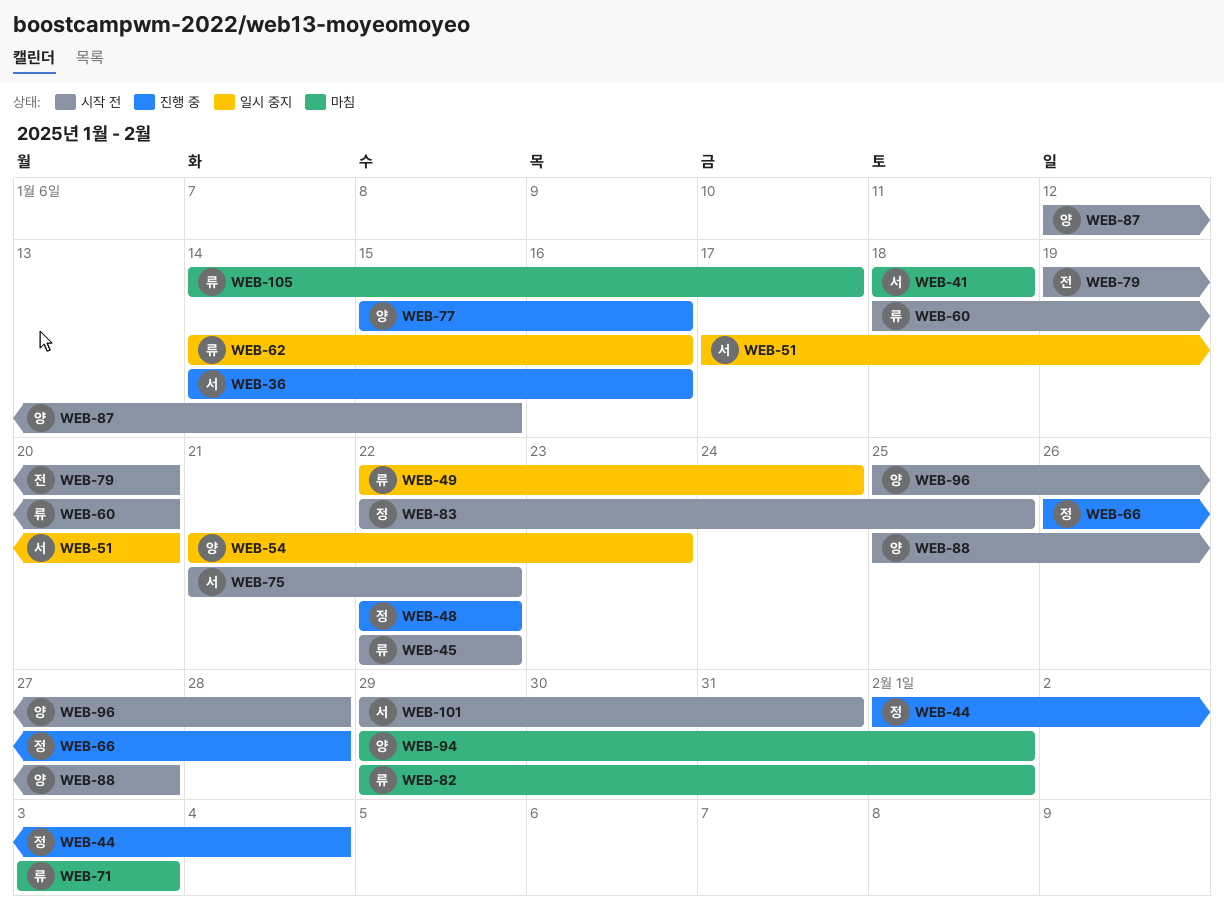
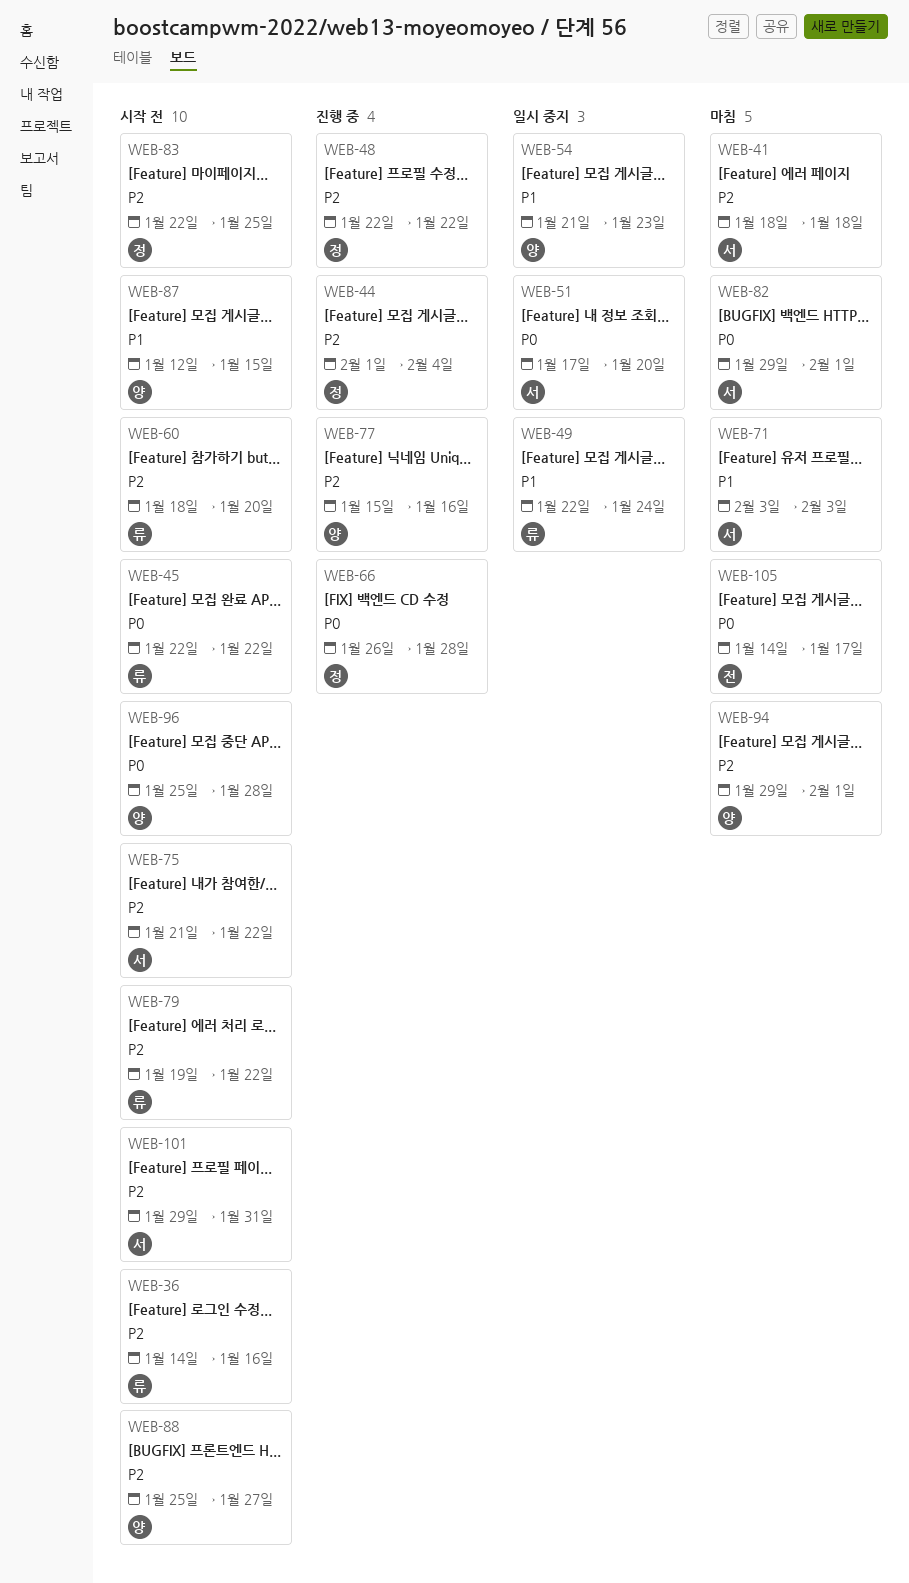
WEB-36, status: 진행 중 -> 시작 전
WEB-36, owner: 서 -> 류
WEB-62: present -> none
WEB-71, owner: 류 -> 서
WEB-79, owner: 전 -> 류
WEB-79, due: Jan 20 -> Jan 22
WEB-82, owner: 류 -> 서
WEB-105, owner: 류 -> 전

